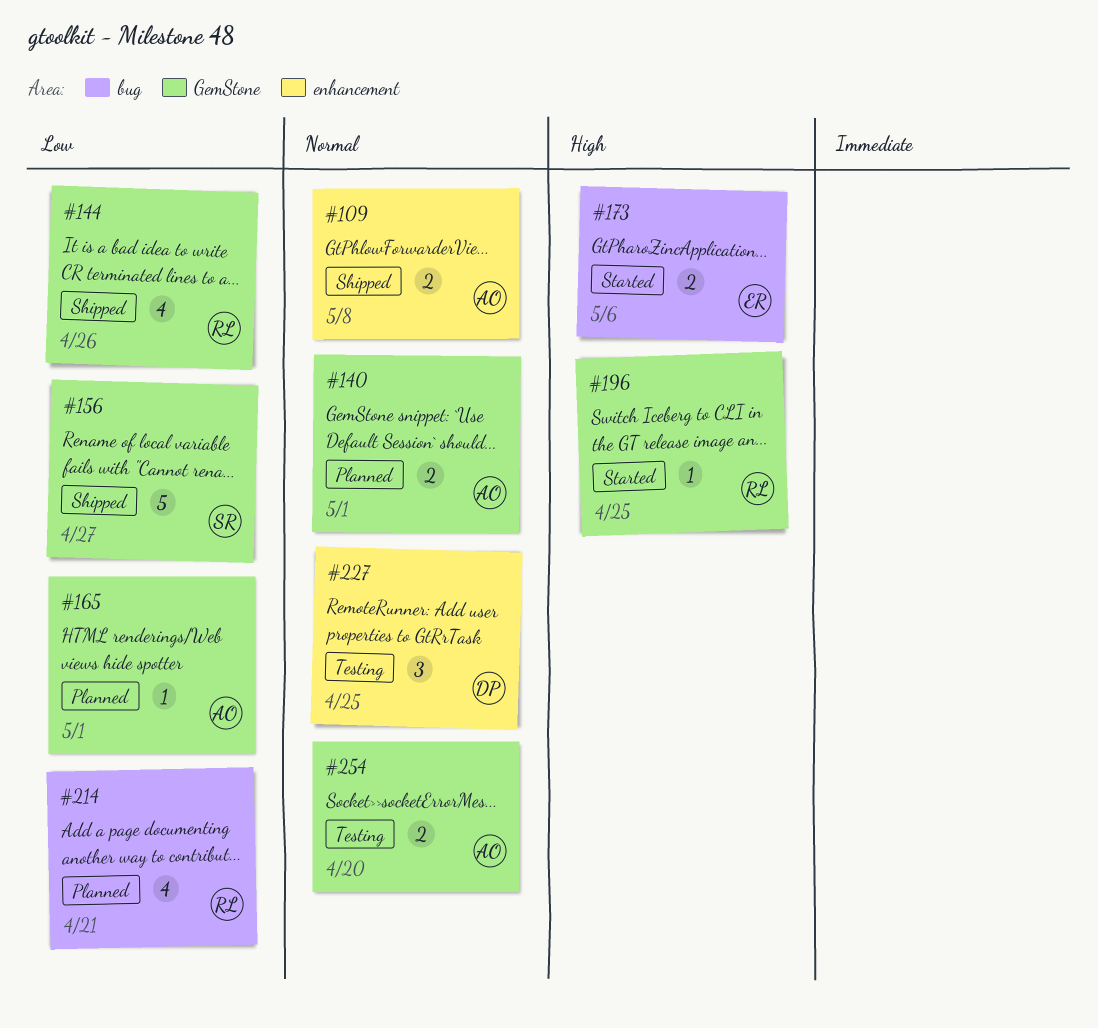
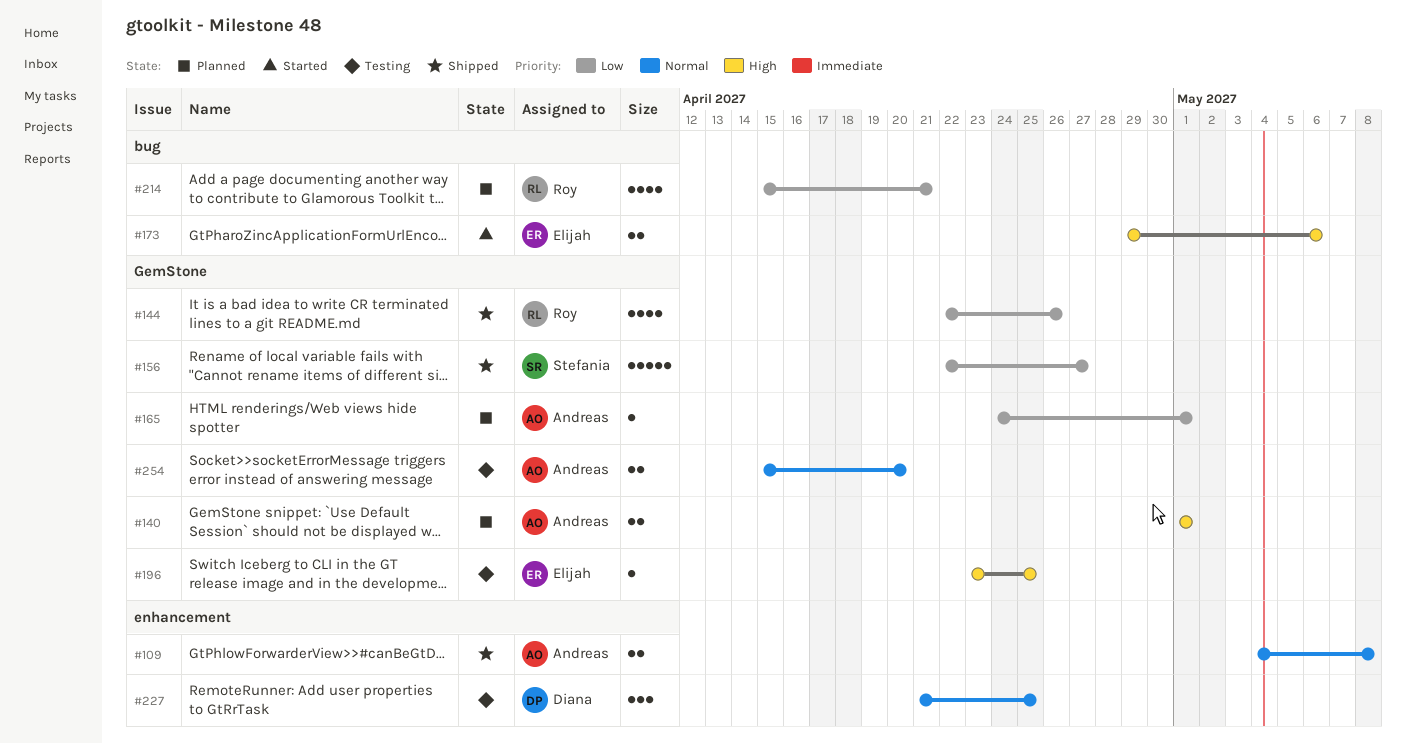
#140, priority: Normal -> High
#196, status: Started -> Testing
#196, owner: Roy -> Elijah

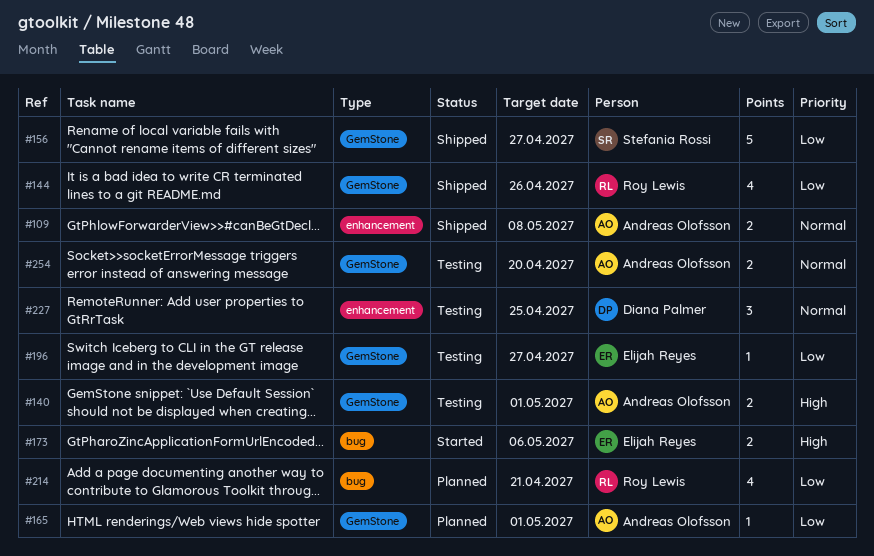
#140, status: Planned -> Testing
#196, priority: High -> Low
#196, due: Apr 25 -> Apr 27

